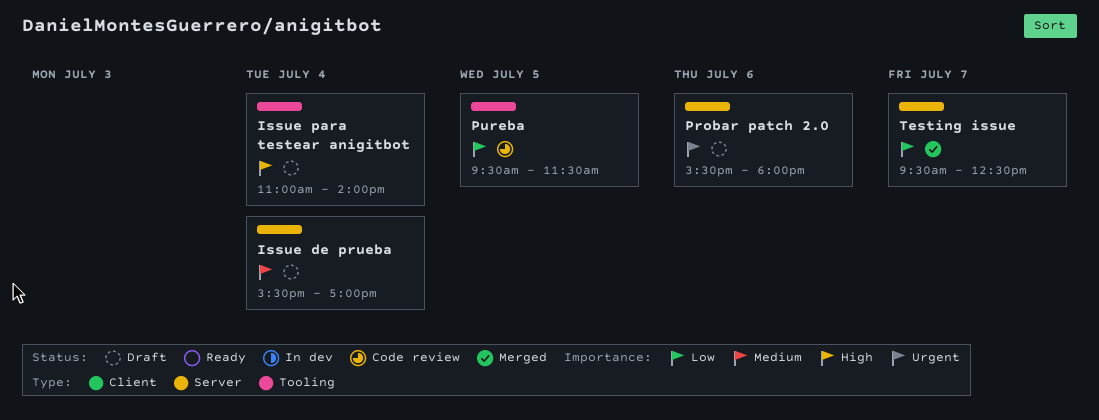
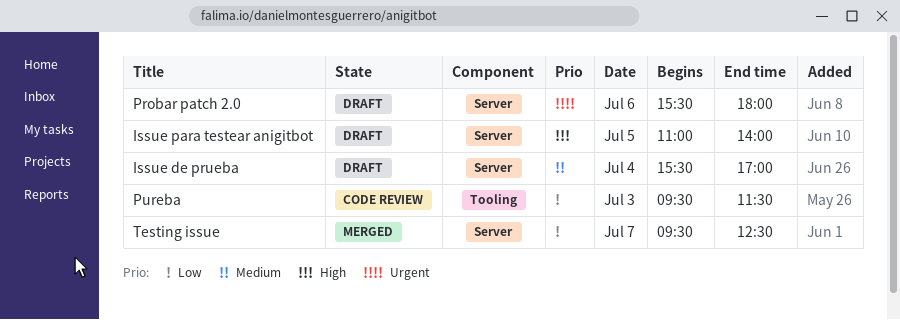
Issue para testear anigitbot, label: Tooling -> Server
Issue para testear anigitbot, day: Jul 4 -> Jul 5
Pureba, day: Jul 5 -> Jul 3

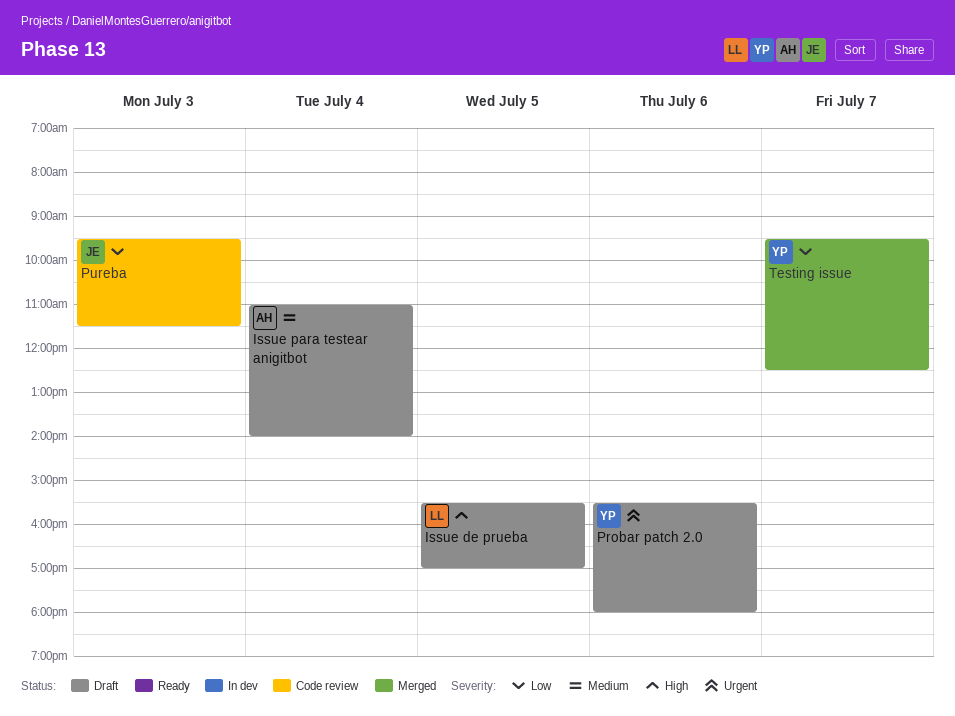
Issue de prueba, priority: Medium -> High
Issue de prueba, day: Jul 4 -> Jul 5
Issue para testear anigitbot, priority: High -> Medium
Issue para testear anigitbot, day: Jul 5 -> Jul 4

